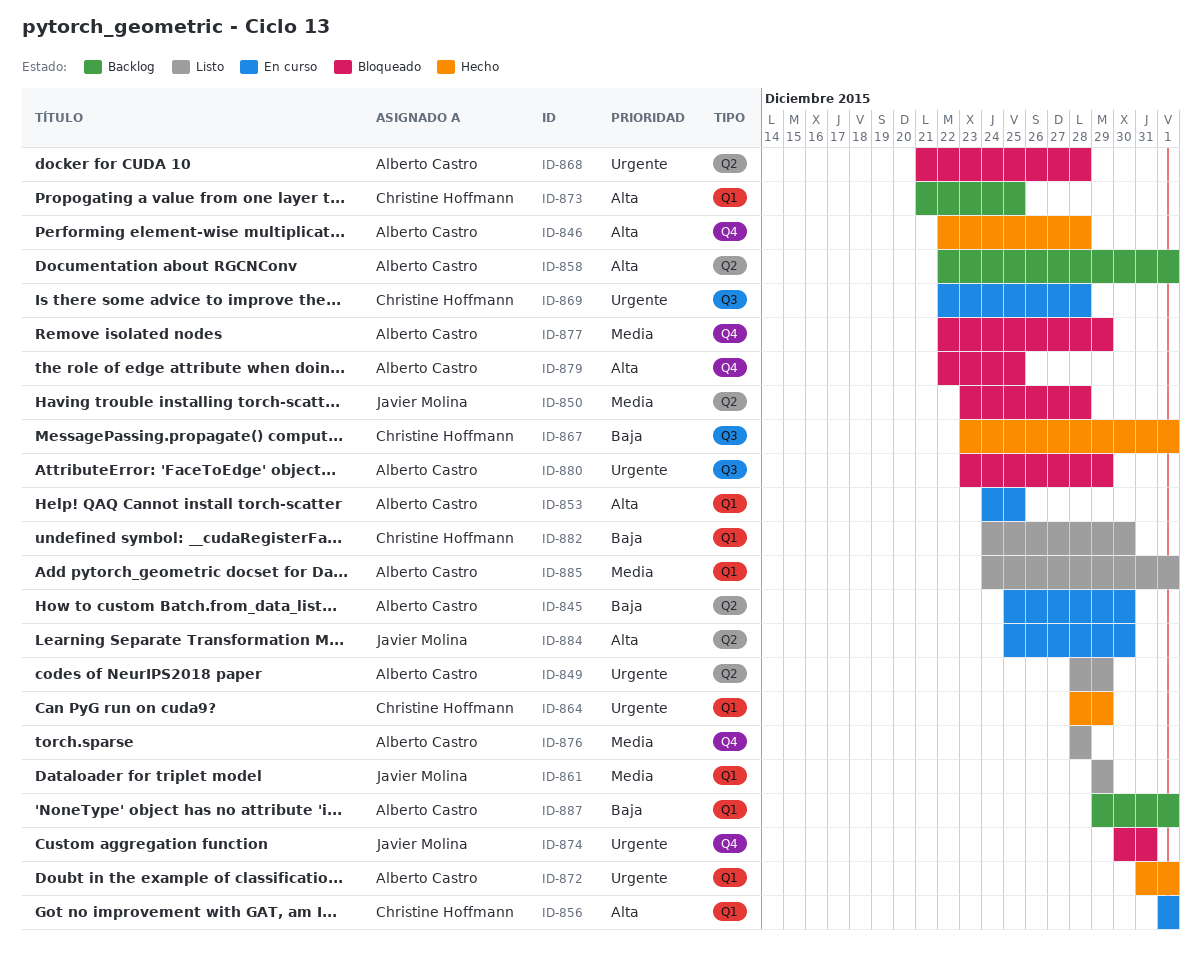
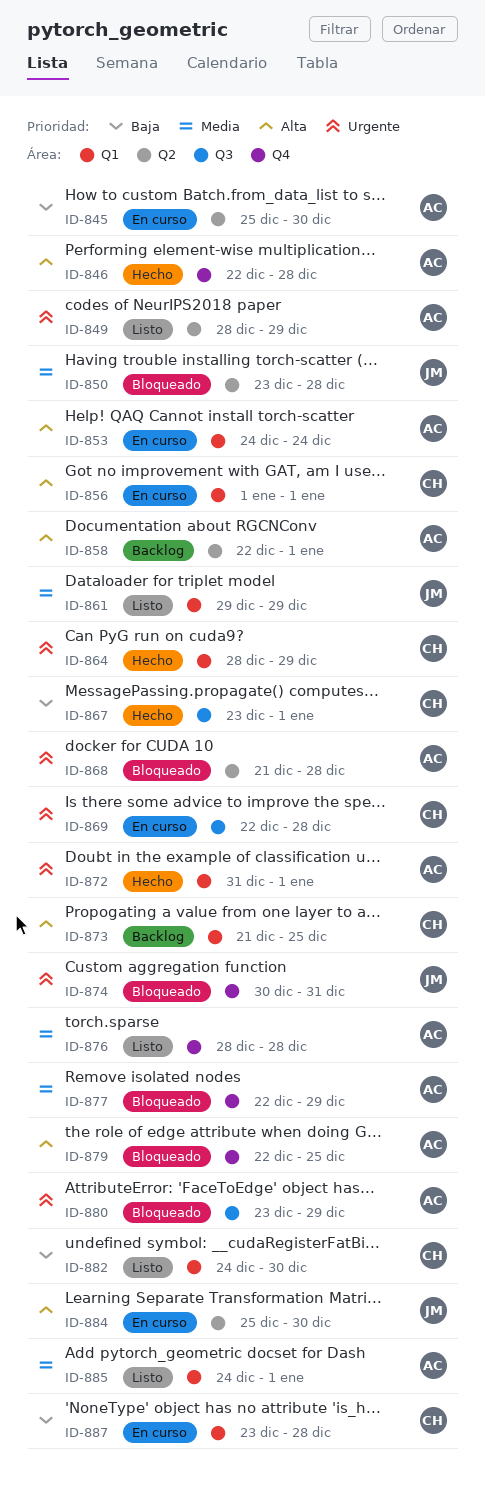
ID-853, due: Dec 25 -> Dec 24
ID-887, status: Backlog -> En curso
ID-887, owner: Alberto Castro -> Christine Hoffmann
ID-887, start: Dec 29 -> Dec 23
ID-887, due: Jan 1 -> Dec 28

